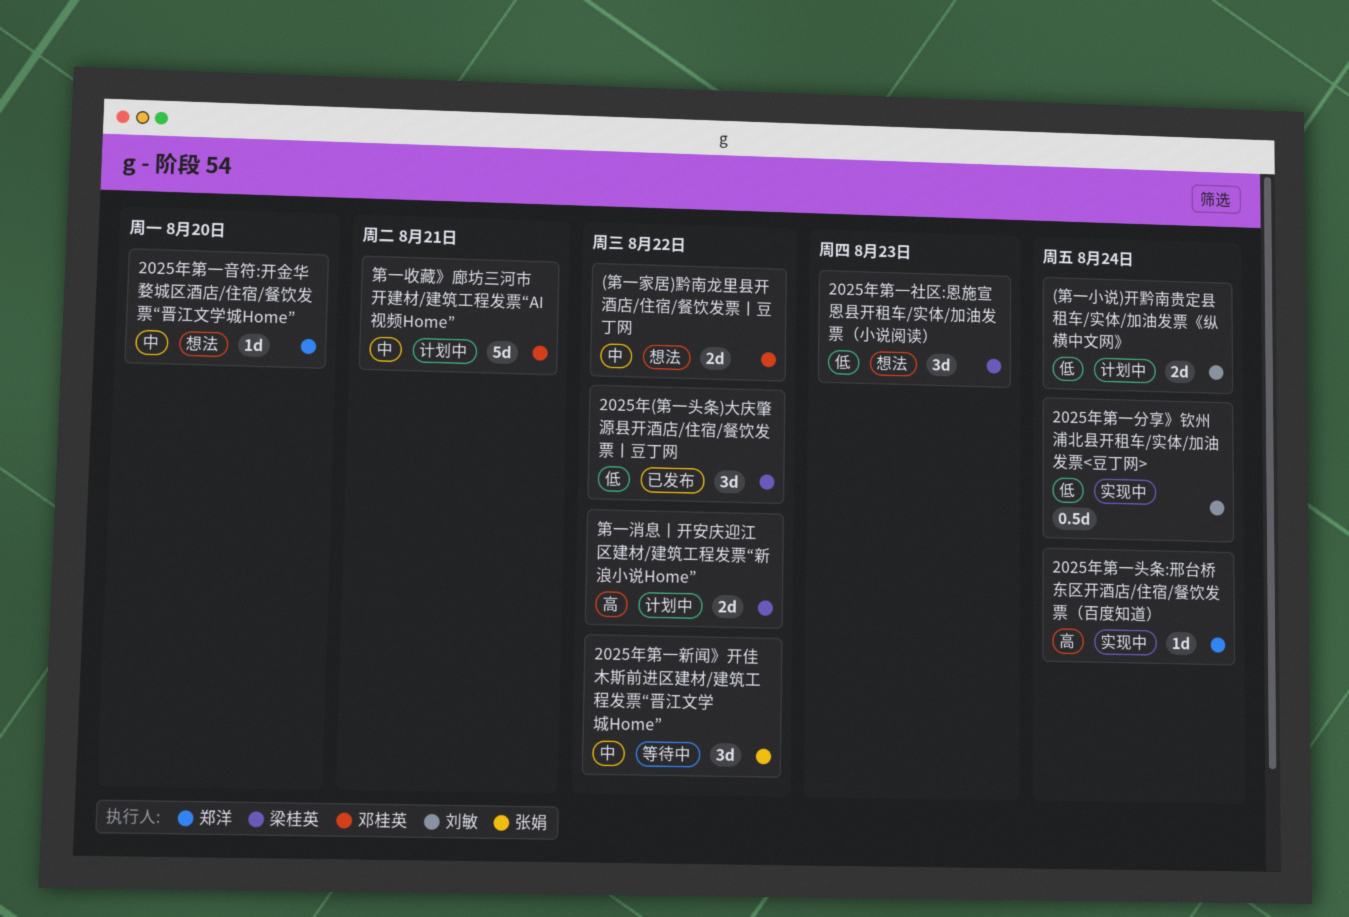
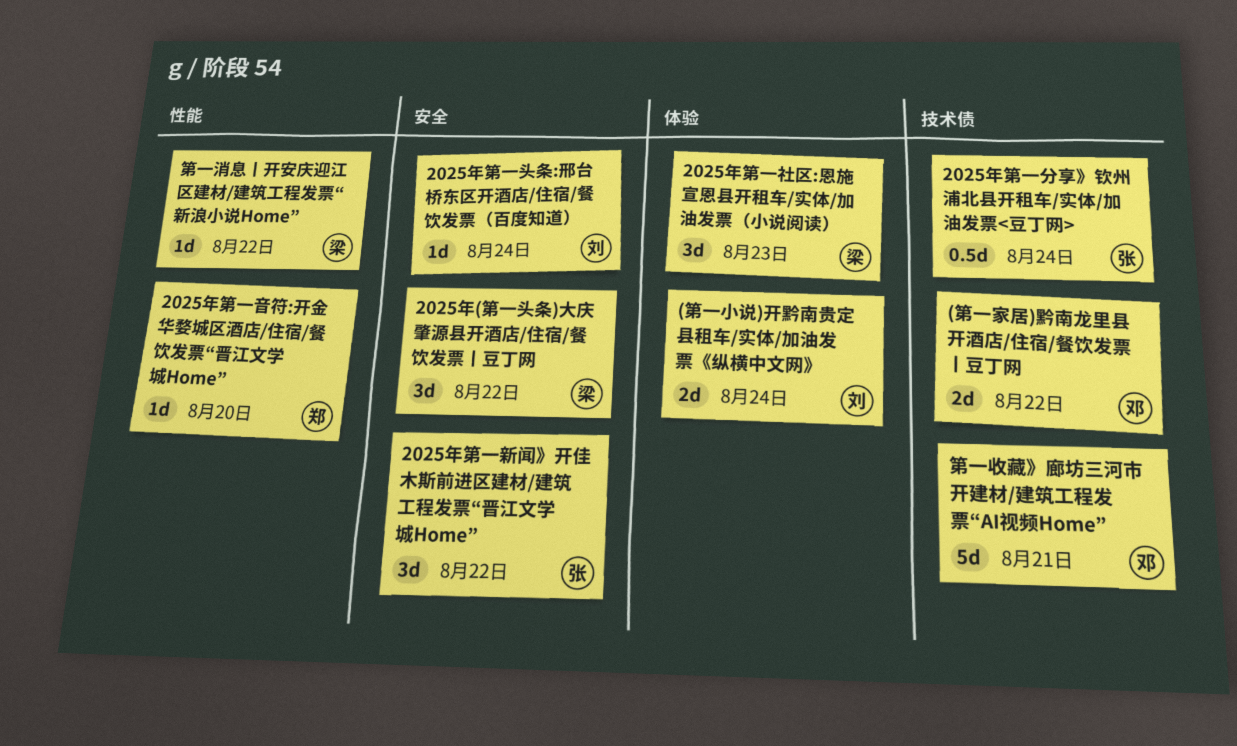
2025年第一分享》钦州浦北县开租车/实体/加油发票<豆丁网>, owner: 刘敏 -> 张娟
2025年第一头条:邢台桥东区开酒店/住宿/餐饮发票（百度知道）, owner: 郑洋 -> 刘敏
第一消息丨开安庆迎江区建材/建筑工程发票“新浪小说Home”, estimate: 2d -> 1d

